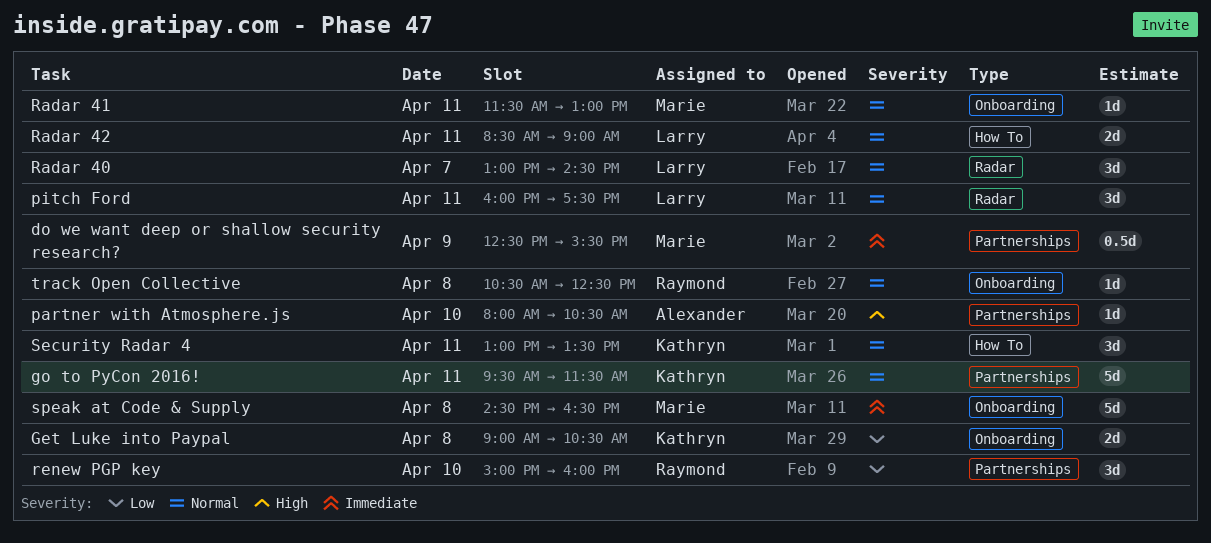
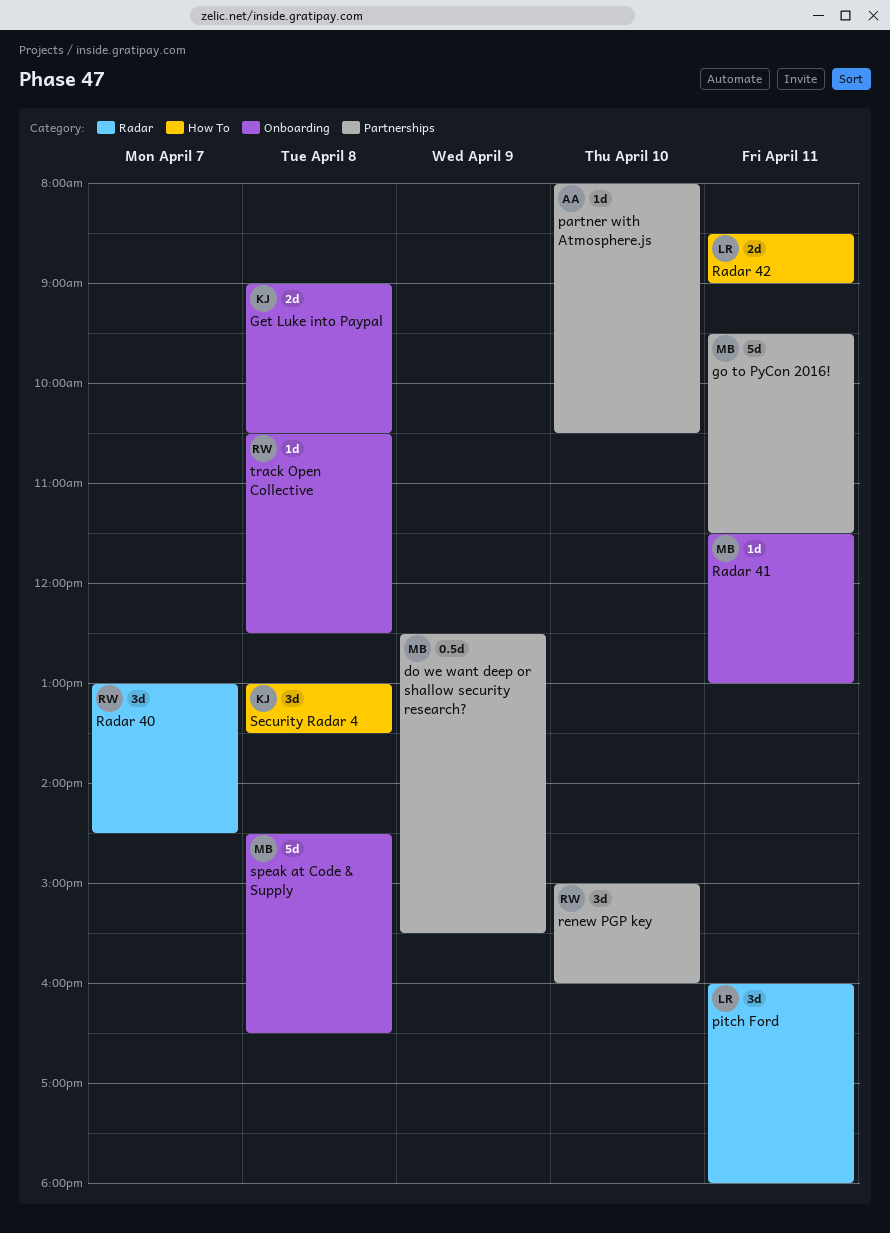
go to PyCon 2016!, owner: Kathryn -> Marie
pitch Ford, ends: 17:30 -> 18:00
Radar 40, owner: Larry -> Raymond
Security Radar 4, day: Apr 11 -> Apr 8

